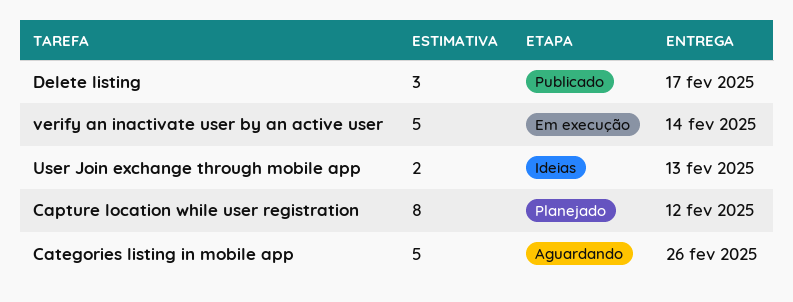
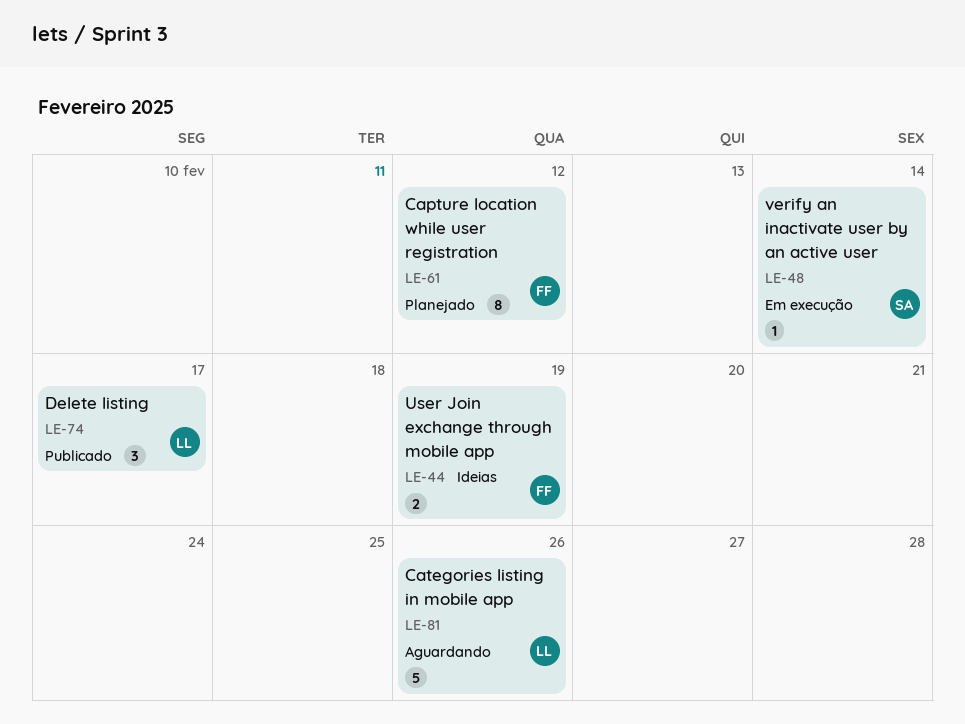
User Join exchange through mobile app, due: Feb 13 -> Feb 19
verify an inactivate user by an active user, estimate: 5 -> 1

